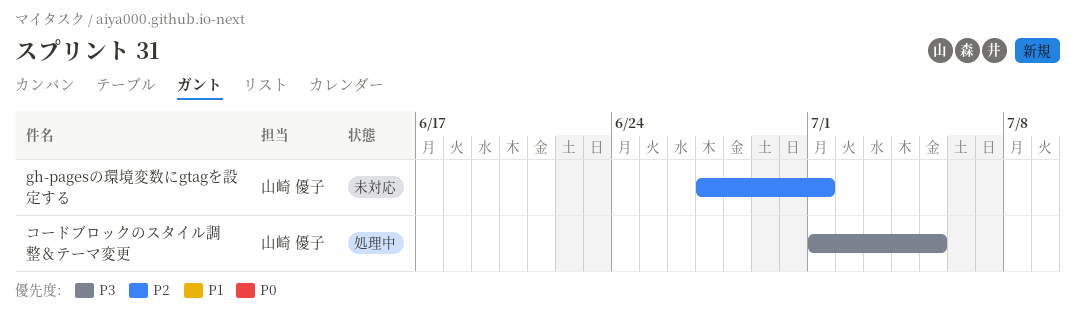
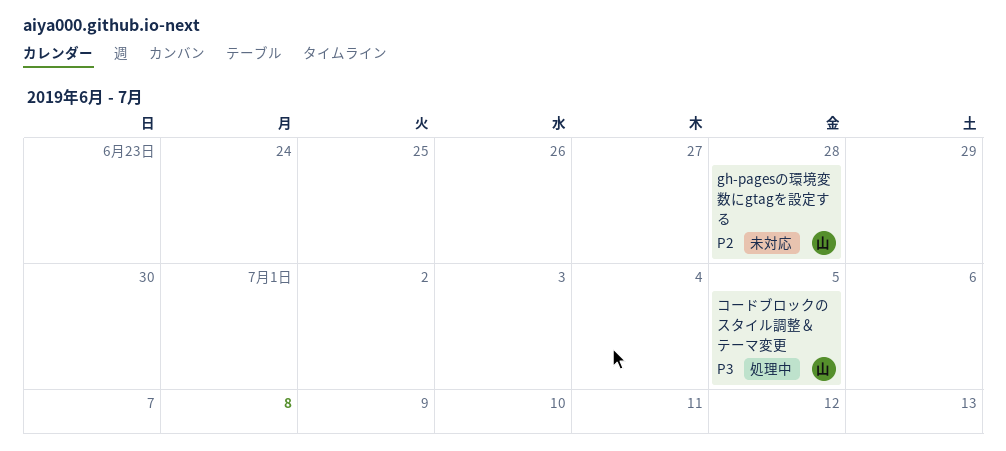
gh-pagesの環境変数にgtagを設定する, due: Jul 1 -> Jun 28

